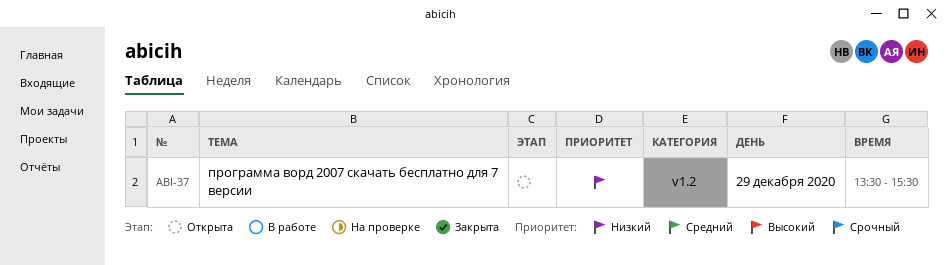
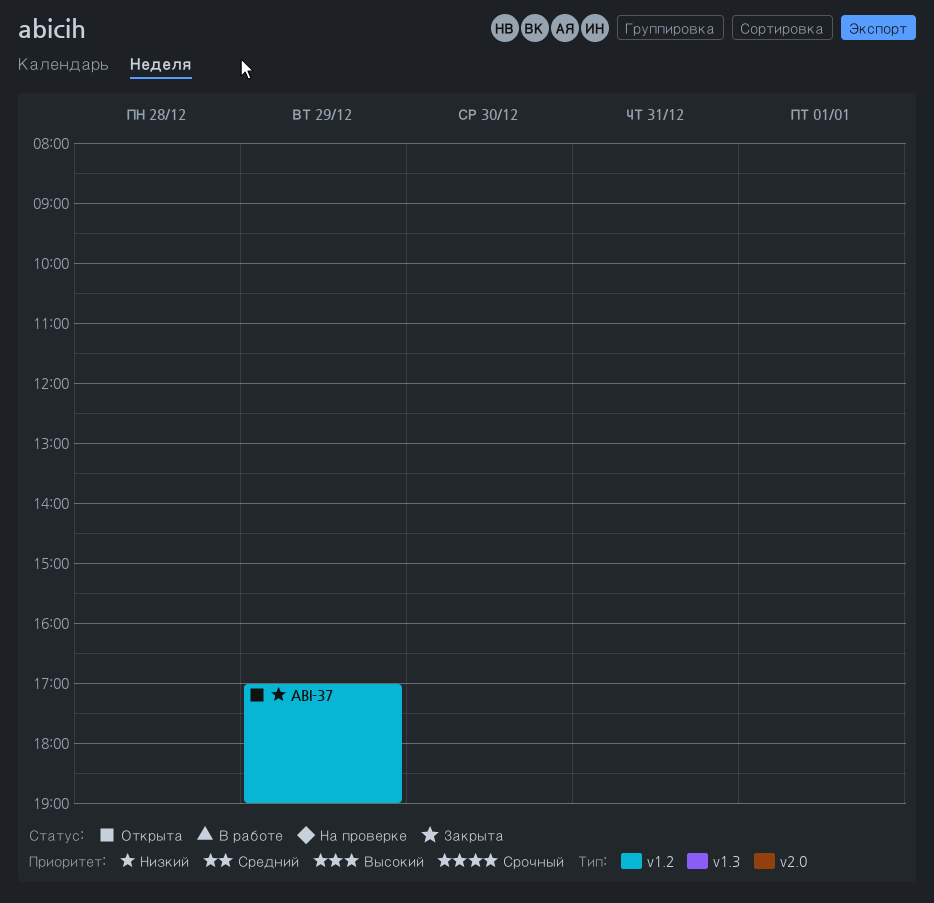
ABI-37, begins: 13:30 -> 17:00
ABI-37, ends: 15:30 -> 19:00

